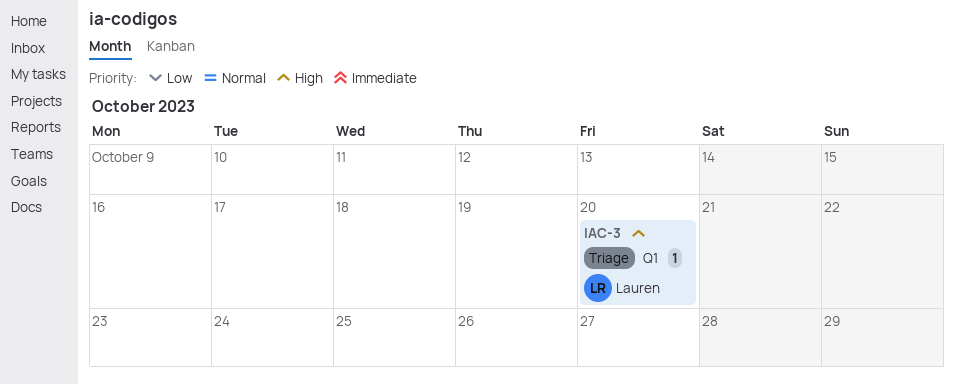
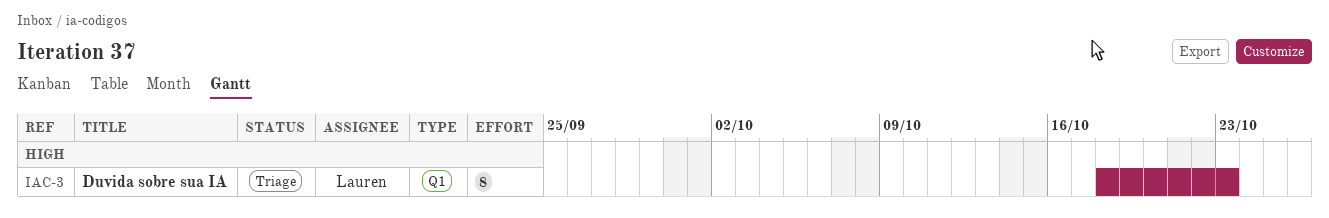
IAC-3, estimate: 1 -> 8
IAC-3, due: Oct 20 -> Oct 23

